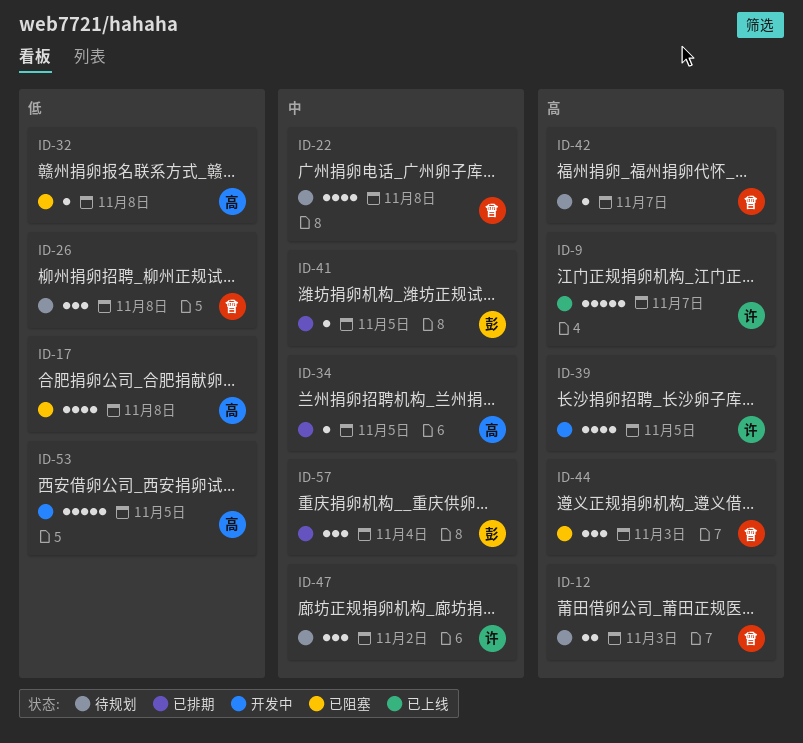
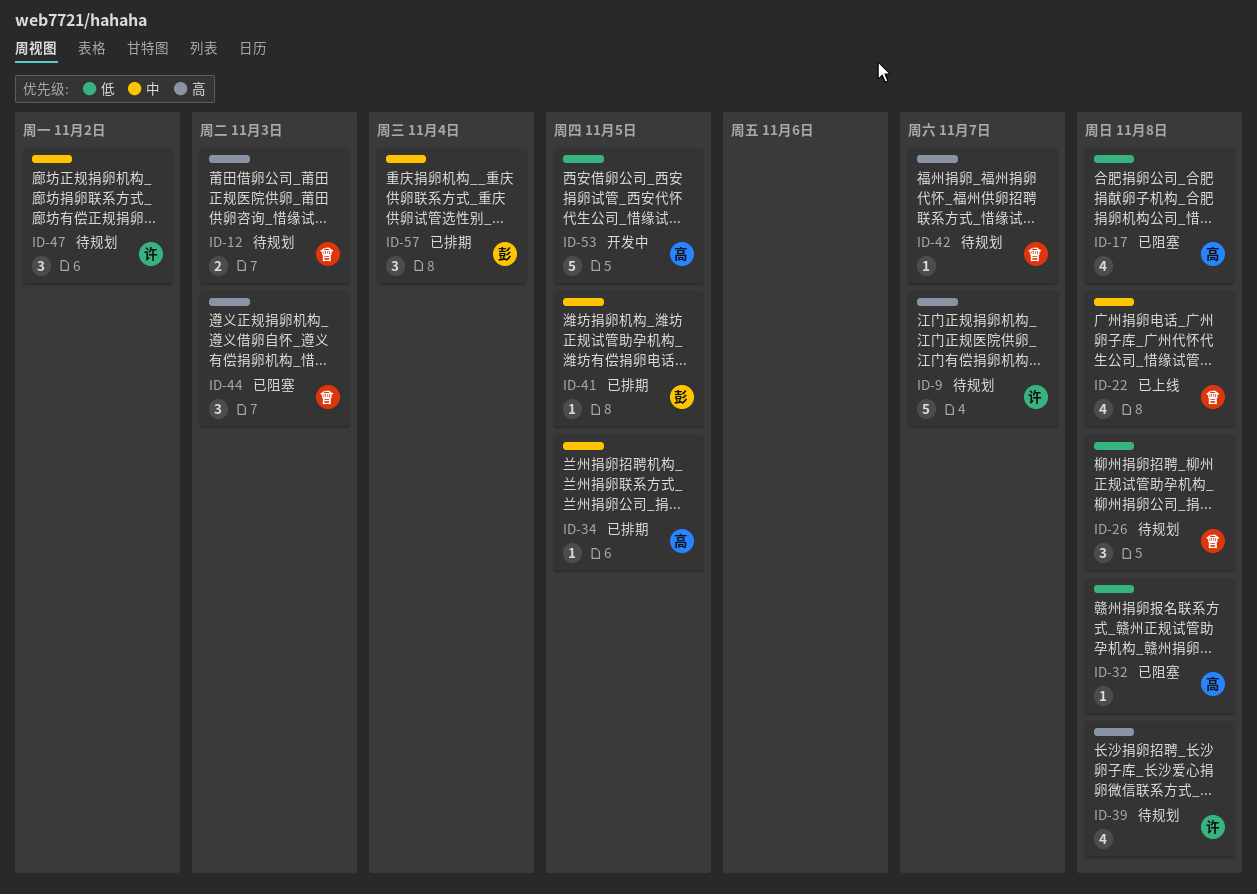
ID-9, status: 已上线 -> 待规划
ID-22, status: 待规划 -> 已上线
ID-39, status: 开发中 -> 待规划
ID-39, due: Nov 5 -> Nov 8

